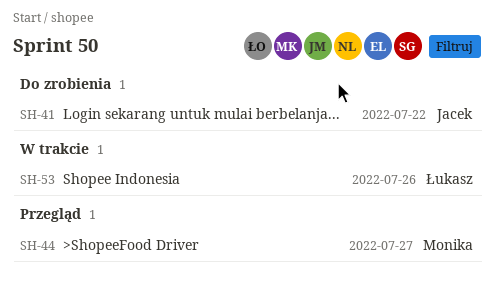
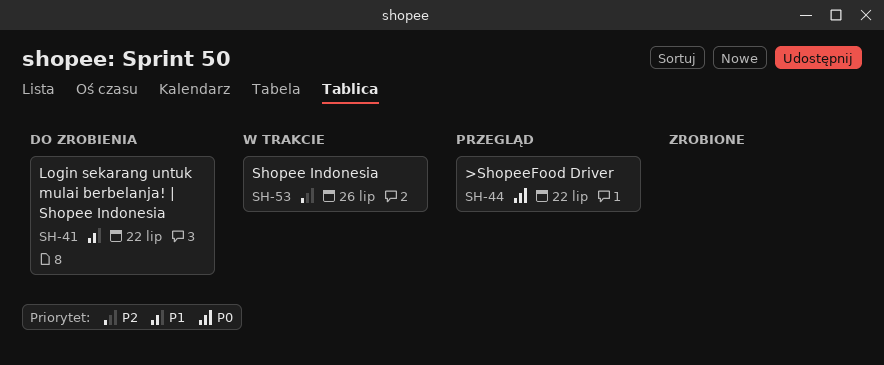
SH-44, due: Jul 27 -> Jul 22

